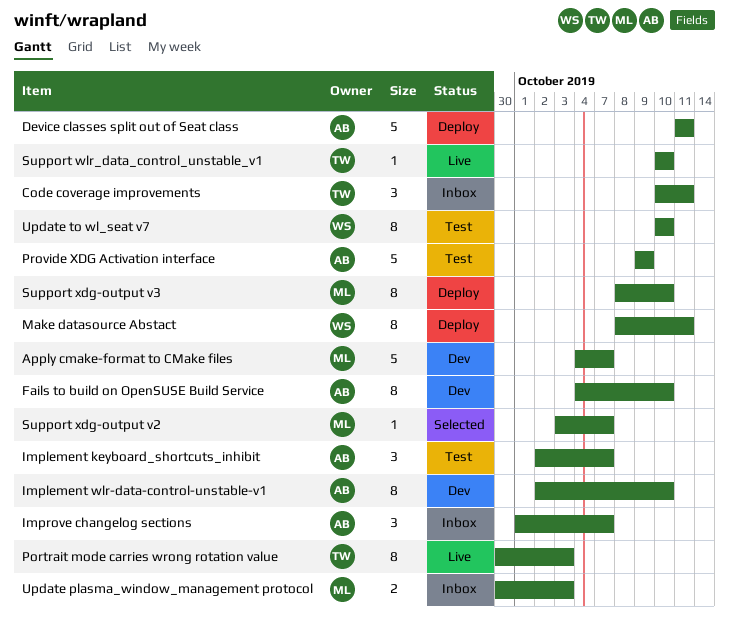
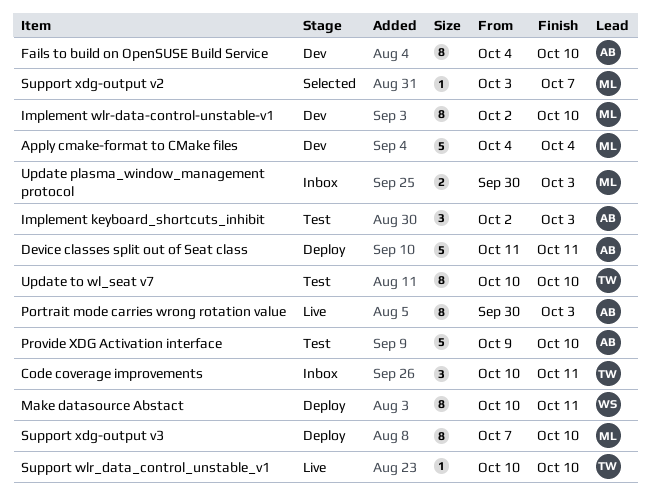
Apply cmake-format to CMake files, due: Oct 7 -> Oct 4
Implement keyboard_shortcuts_inhibit, due: Oct 7 -> Oct 3
Implement wlr-data-control-unstable-v1, owner: AB -> ML
Improve changelog sections: present -> none
Make datasource Abstact, start: Oct 8 -> Oct 10
Portrait mode carries wrong rotation value, owner: TW -> AB
Provide XDG Activation interface, due: Oct 9 -> Oct 10
Support xdg-output v3, start: Oct 8 -> Oct 7
Update to wl_seat v7, owner: WS -> TW

